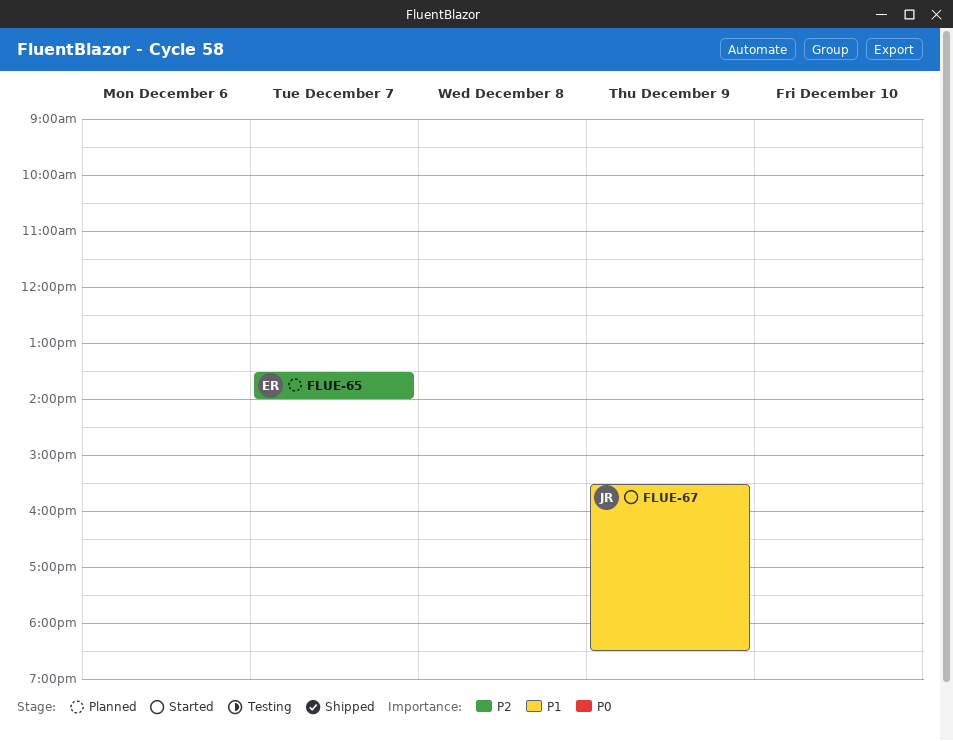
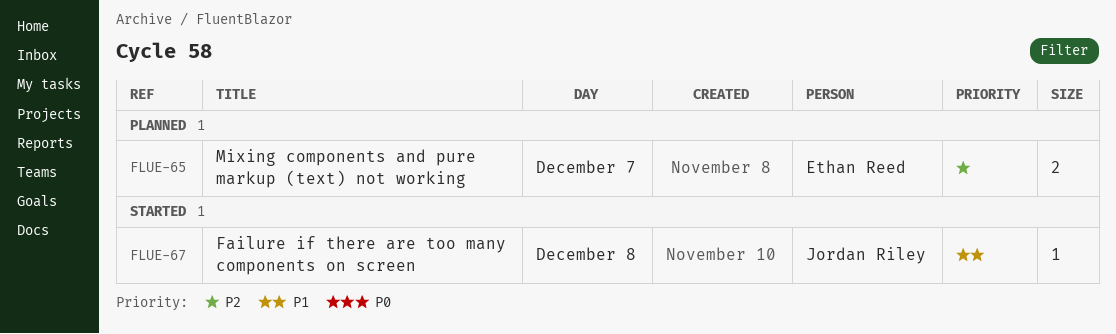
FLUE-67, day: Dec 9 -> Dec 8

